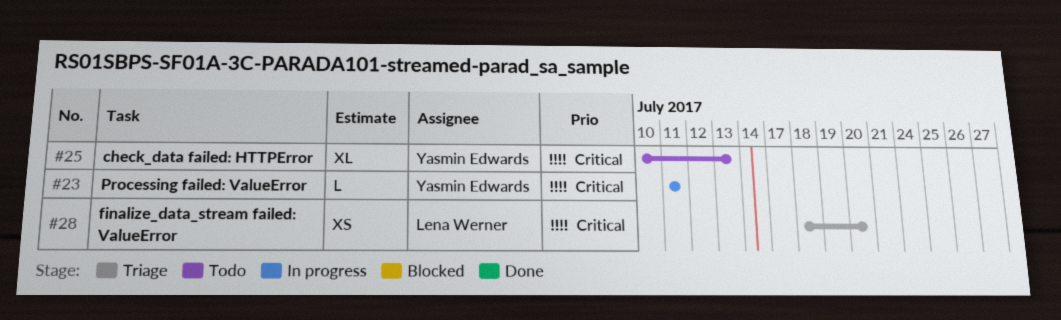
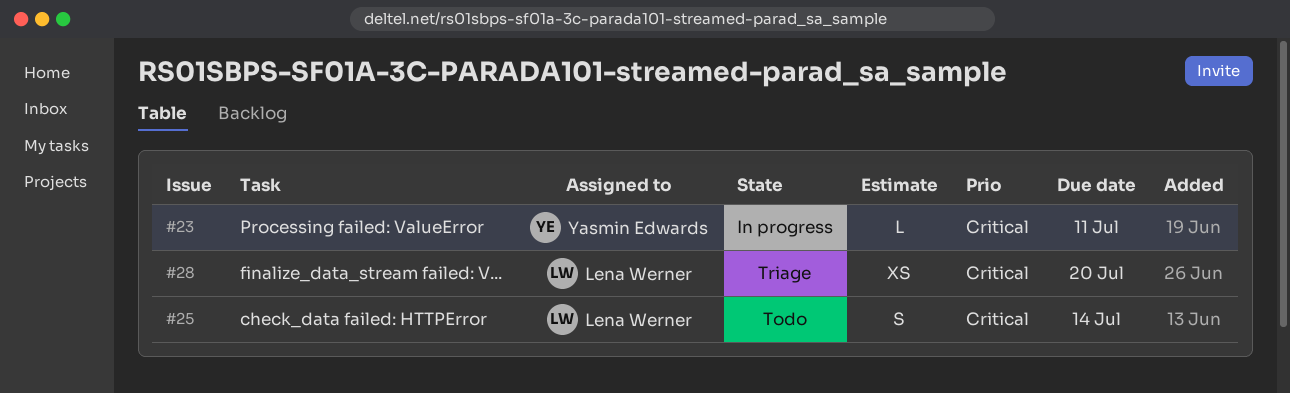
#25, owner: Yasmin Edwards -> Lena Werner
#25, estimate: XL -> S
#25, due: Jul 13 -> Jul 14

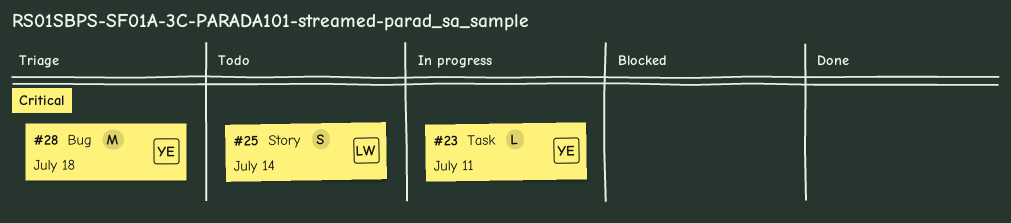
#28, owner: Lena Werner -> Yasmin Edwards
#28, estimate: XS -> M
#28, due: Jul 20 -> Jul 18

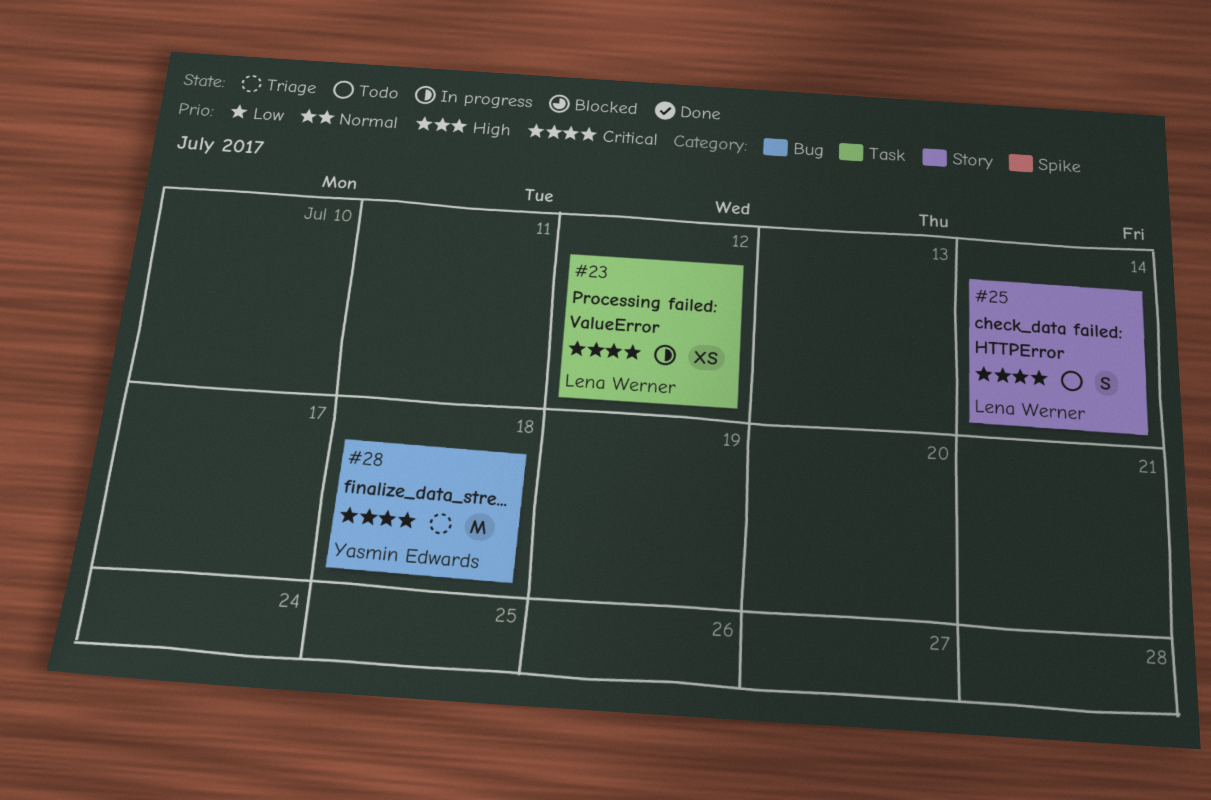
#23, owner: Yasmin Edwards -> Lena Werner
#23, estimate: L -> XS
#23, due: Jul 11 -> Jul 12

